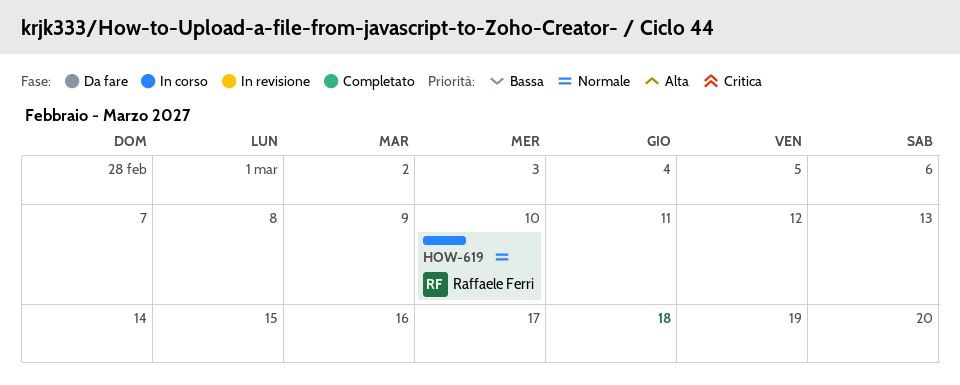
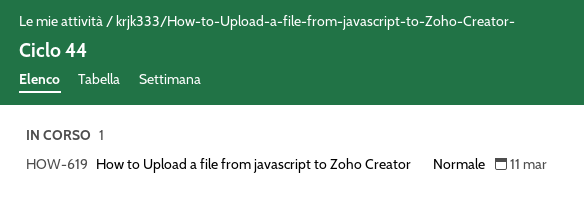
HOW-619, due: Mar 10 -> Mar 11

